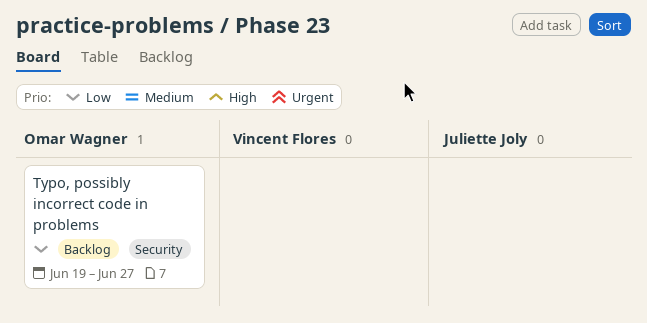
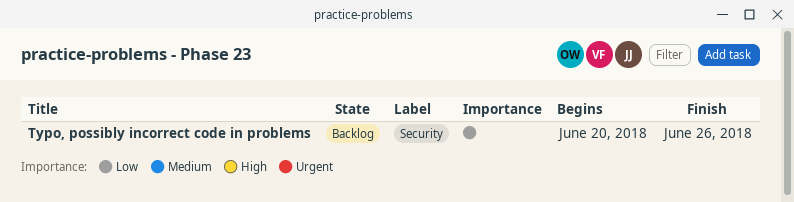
Typo, possibly incorrect code in problems, start: Jun 19 -> Jun 20
Typo, possibly incorrect code in problems, due: Jun 27 -> Jun 26

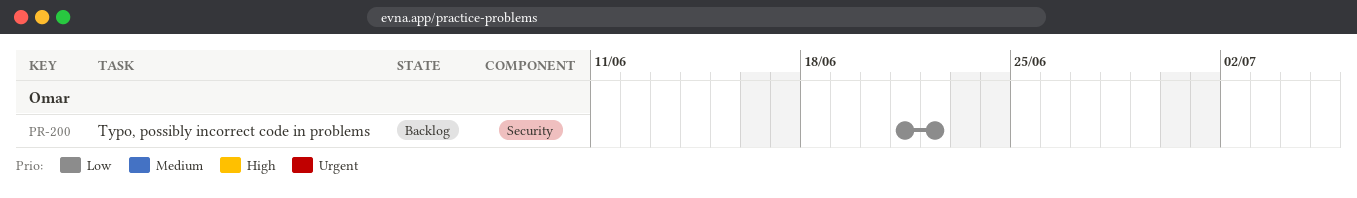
Typo, possibly incorrect code in problems, start: Jun 20 -> Jun 21
Typo, possibly incorrect code in problems, due: Jun 26 -> Jun 22

